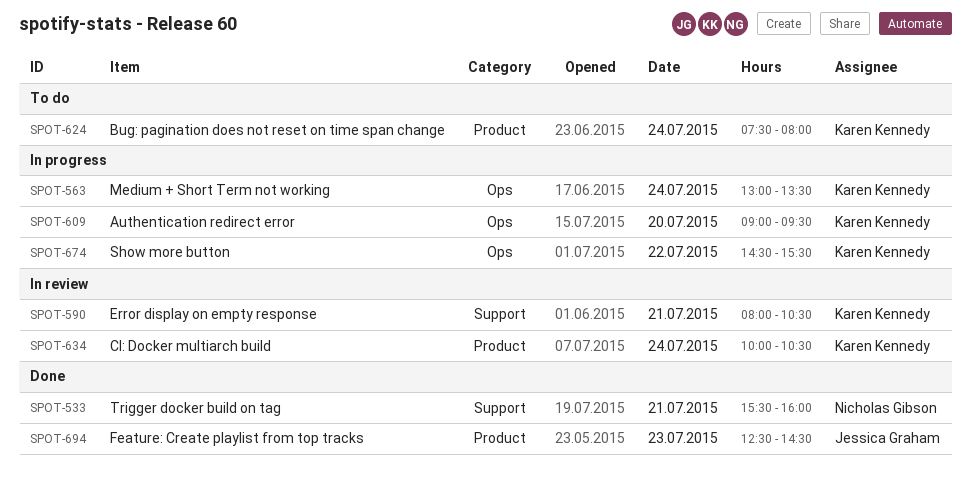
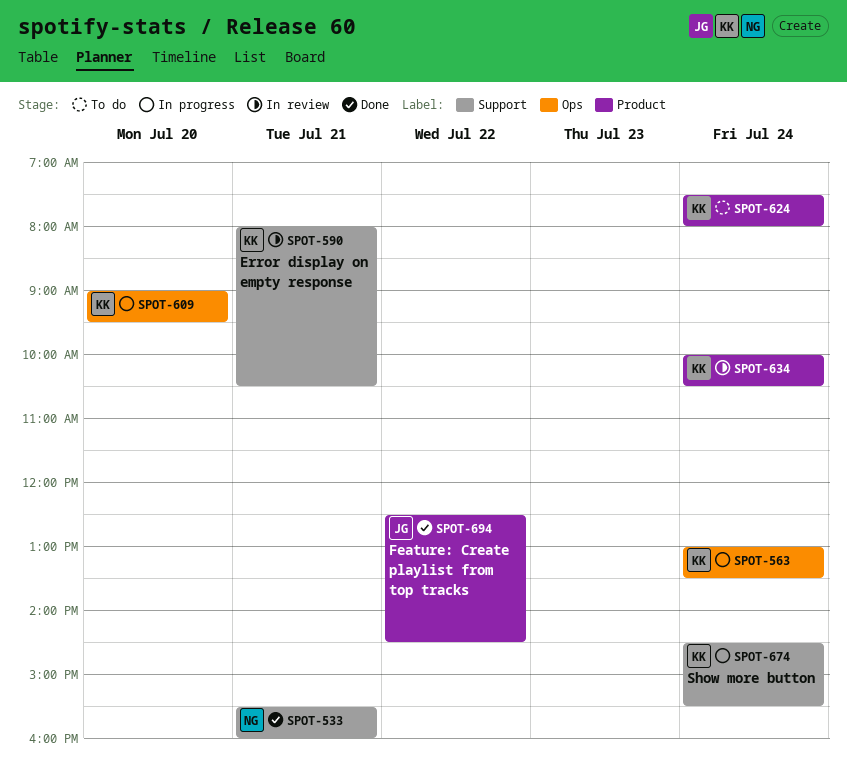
SPOT-674, label: Ops -> Support
SPOT-674, day: Jul 22 -> Jul 24
SPOT-694, day: Jul 23 -> Jul 22

